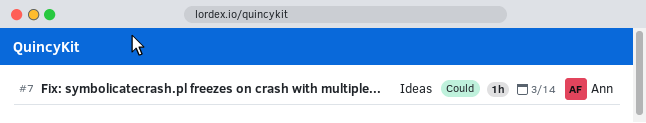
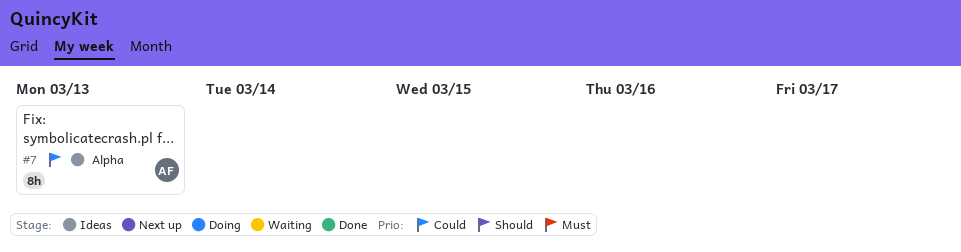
#7, estimate: 1h -> 8h
#7, due: Mar 14 -> Mar 13

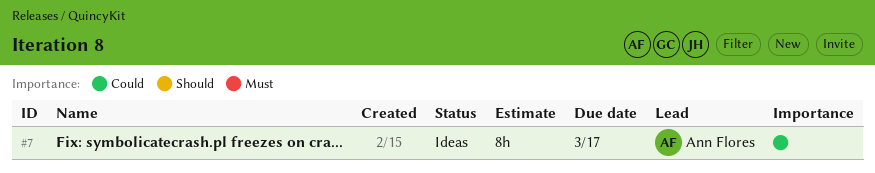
#7, due: Mar 13 -> Mar 17

